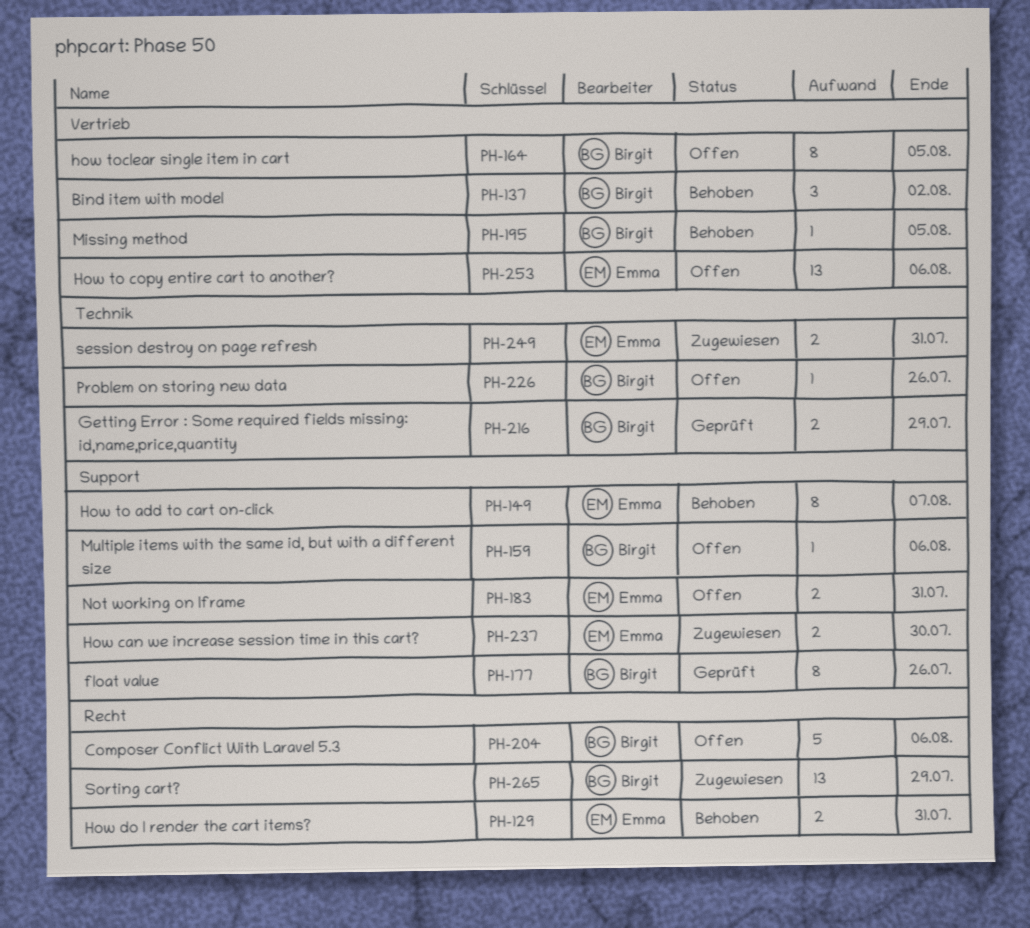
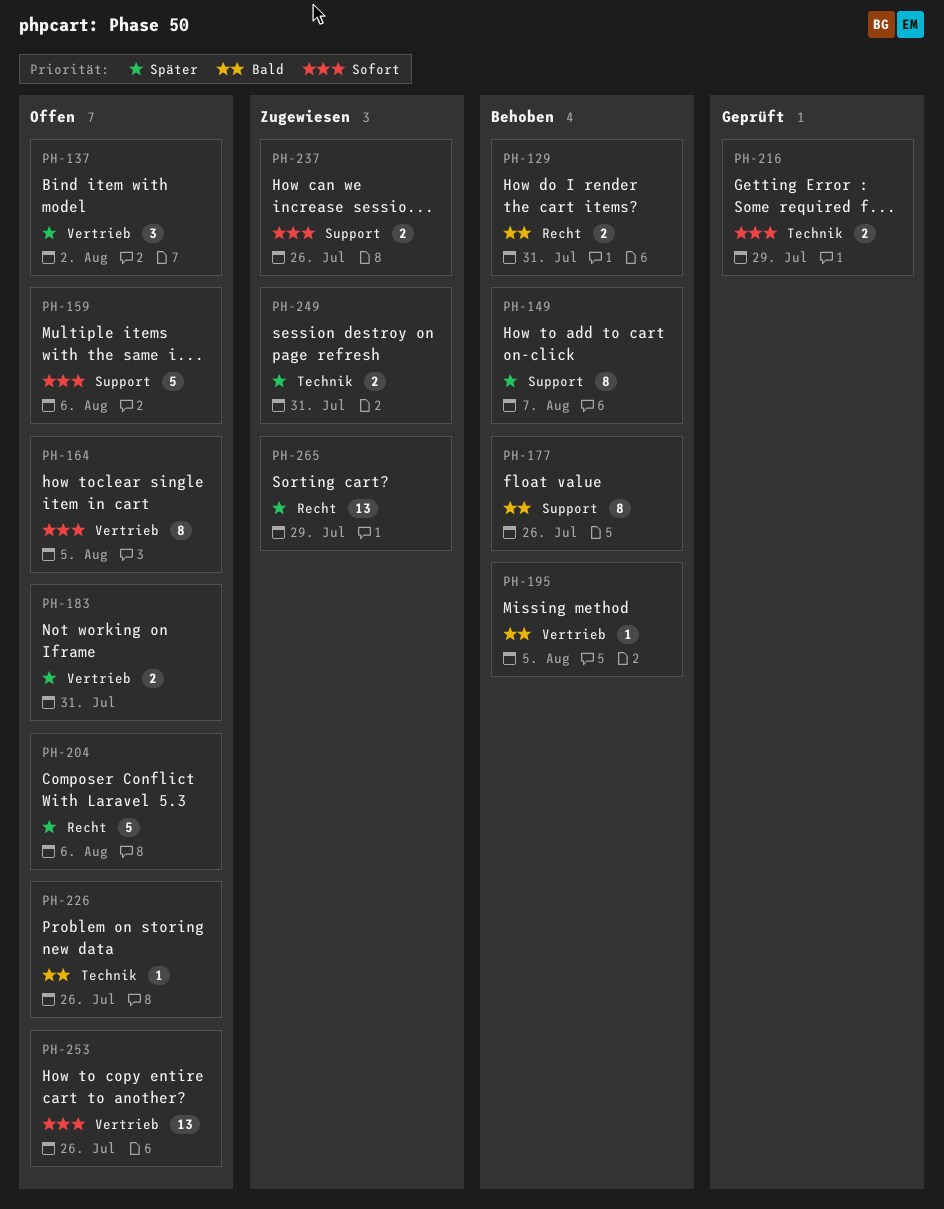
PH-137, status: Behoben -> Offen
PH-159, estimate: 1 -> 5
PH-177, status: Geprüft -> Behoben
PH-183, label: Support -> Vertrieb
PH-237, due: Jul 30 -> Jul 26
PH-253, due: Aug 6 -> Jul 26

